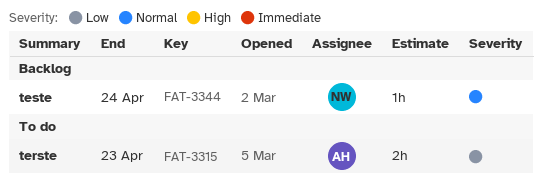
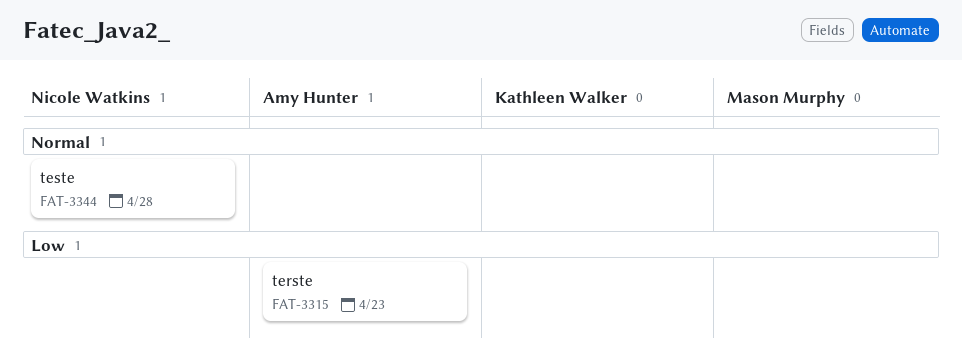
FAT-3344, due: Apr 24 -> Apr 28

